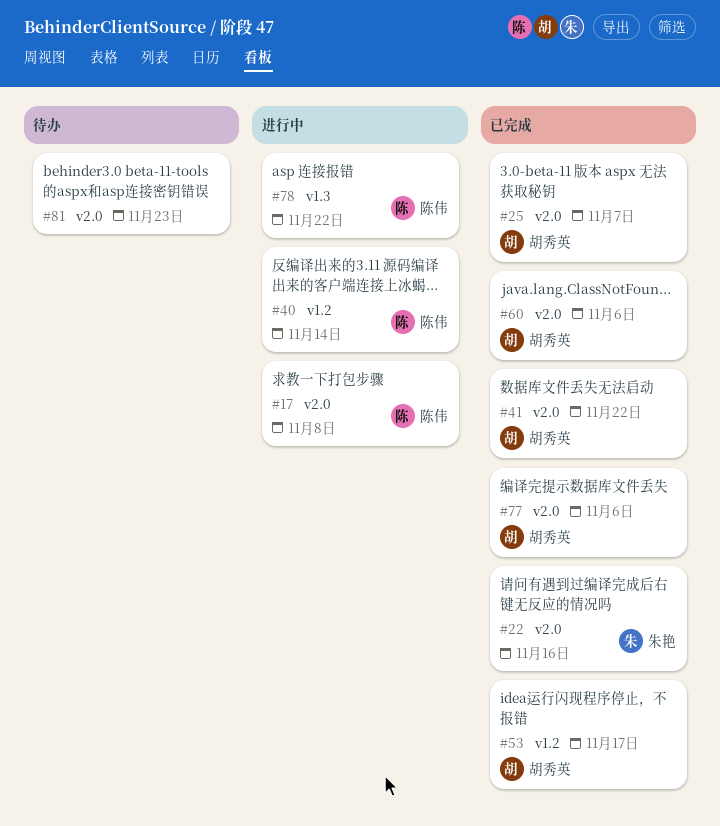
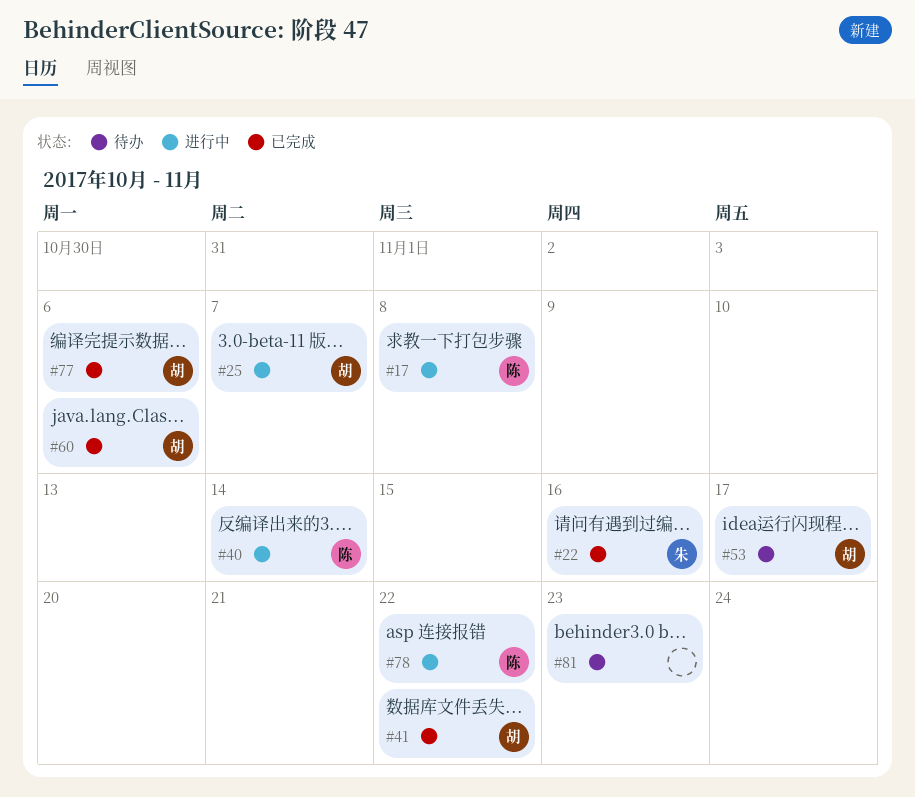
#25, status: 已完成 -> 进行中
#53, status: 已完成 -> 待办

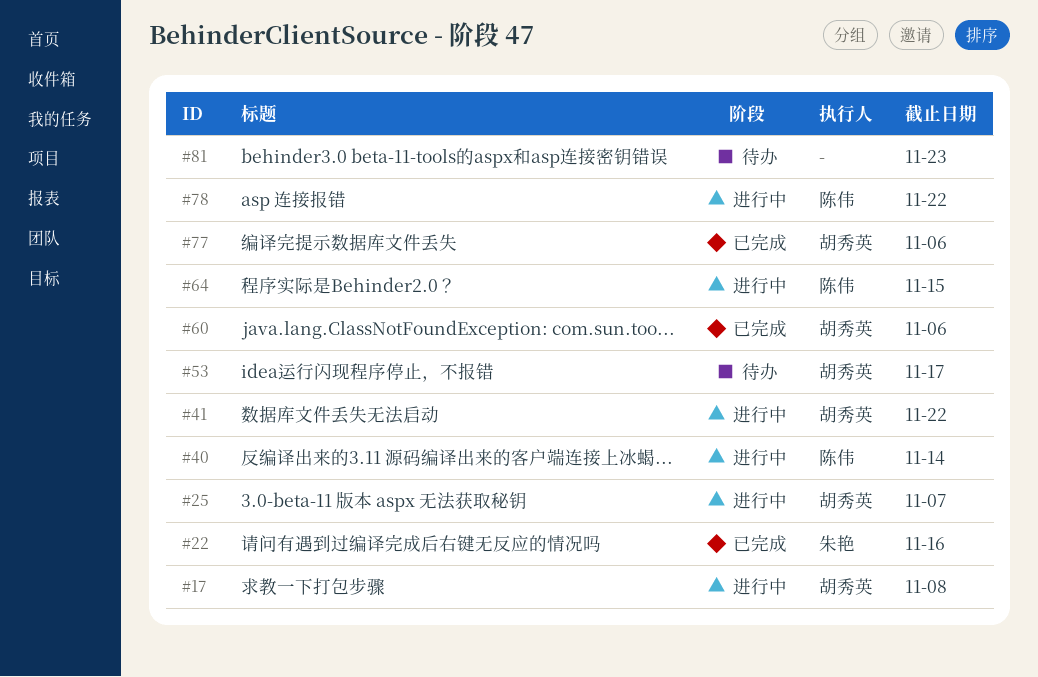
#17, owner: 陈伟 -> 胡秀英
#41, status: 已完成 -> 进行中
#64: none -> present

